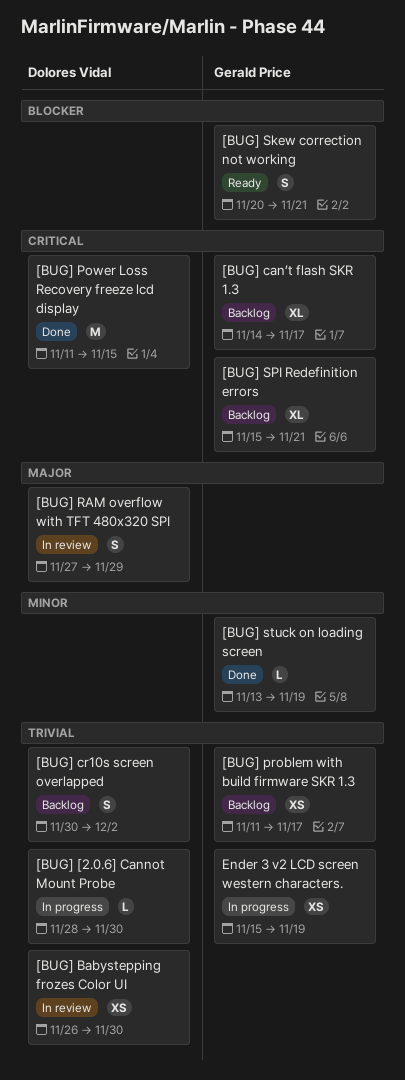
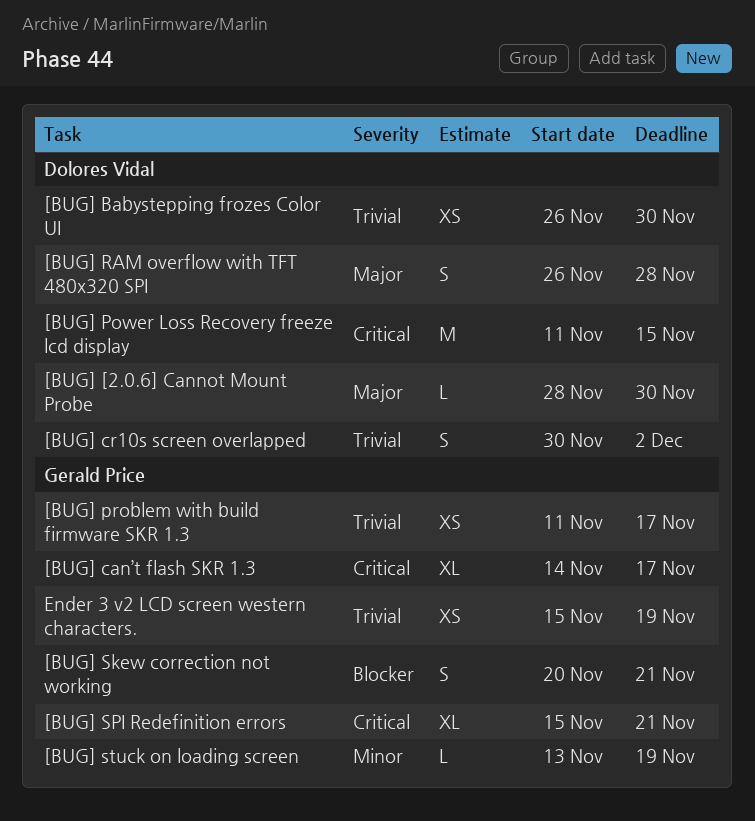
[BUG] [2.0.6] Cannot Mount Probe, priority: Trivial -> Major
[BUG] RAM overflow with TFT 480x320 SPI, start: Nov 27 -> Nov 26
[BUG] RAM overflow with TFT 480x320 SPI, due: Nov 29 -> Nov 28

